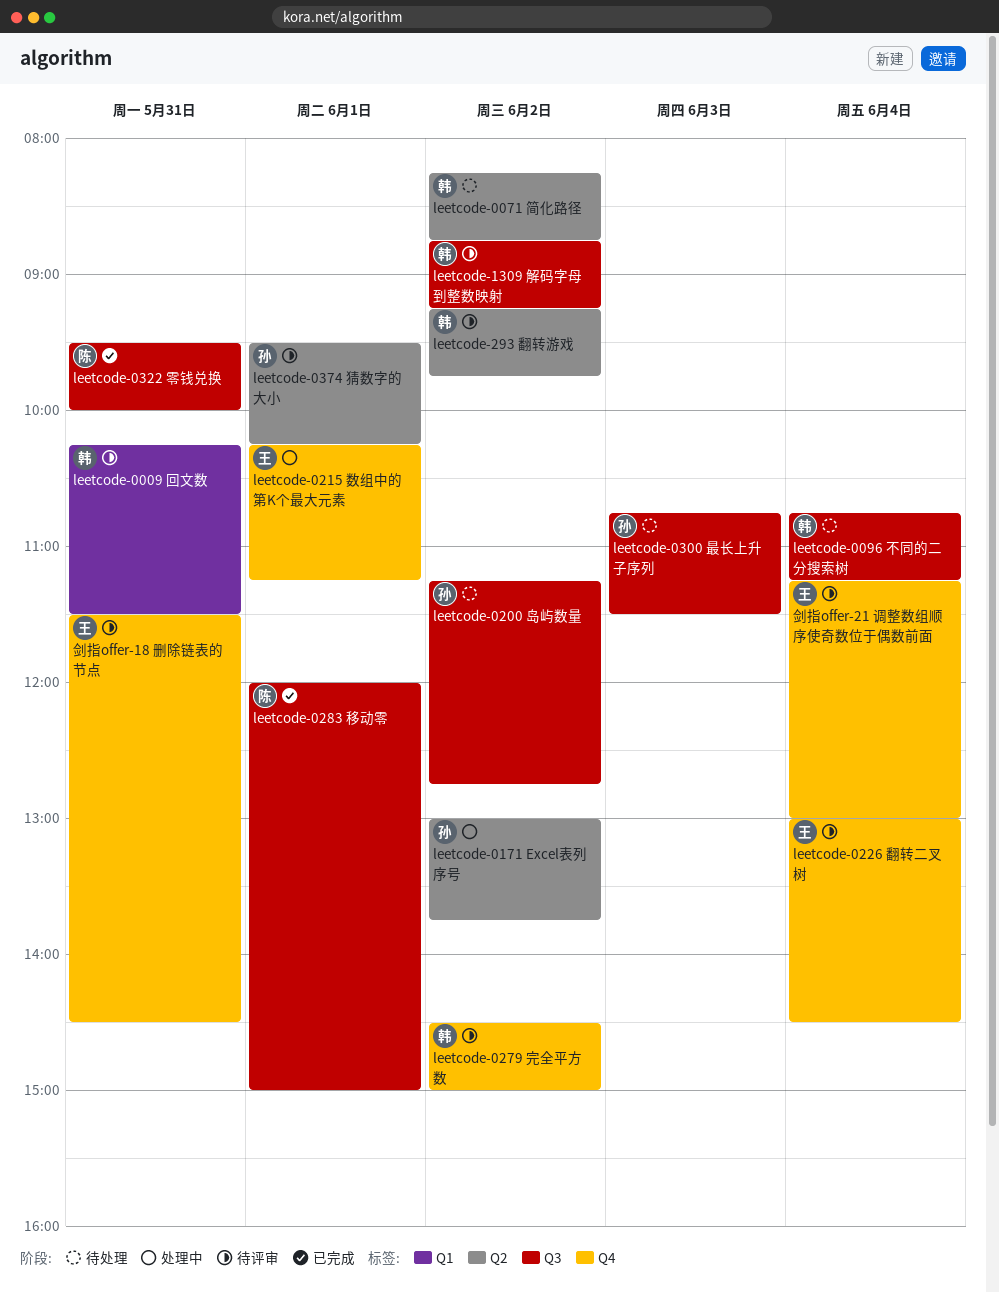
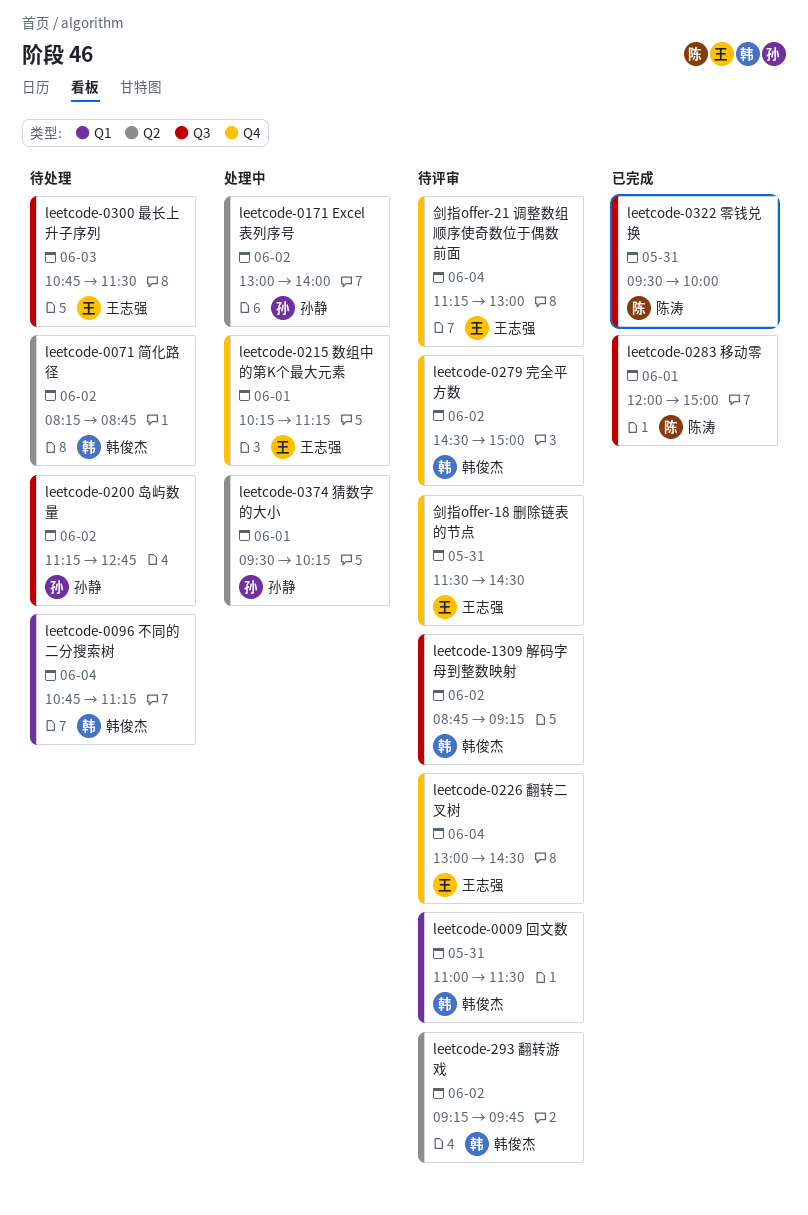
leetcode-0009 回文数, begins: 10:15 -> 11:00
leetcode-0096 不同的二分搜索树, label: Q3 -> Q1
leetcode-0171 Excel表列序号, ends: 13:45 -> 14:00
leetcode-0300 最长上升子序列, owner: 孙静 -> 王志强
leetcode-0374 猜数字的大小, status: 待评审 -> 处理中

